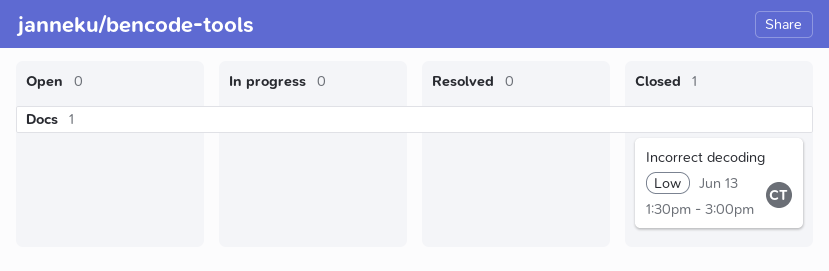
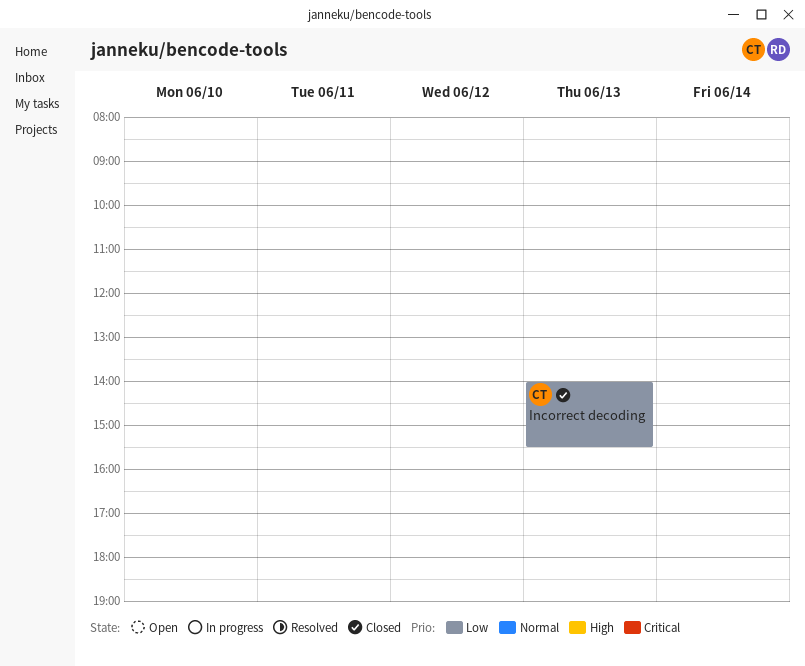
Incorrect decoding, begins: 13:30 -> 14:00
Incorrect decoding, ends: 15:00 -> 15:30

